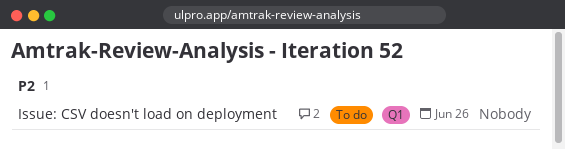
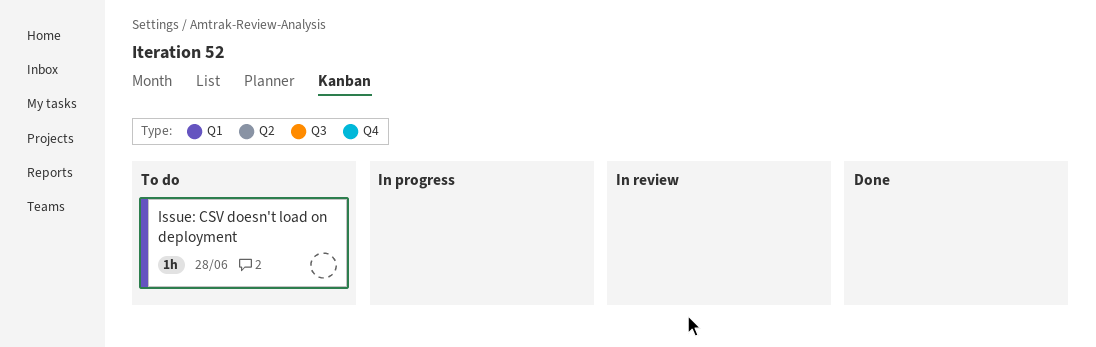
Issue: CSV doesn't load on deployment, due: Jun 26 -> Jun 28

